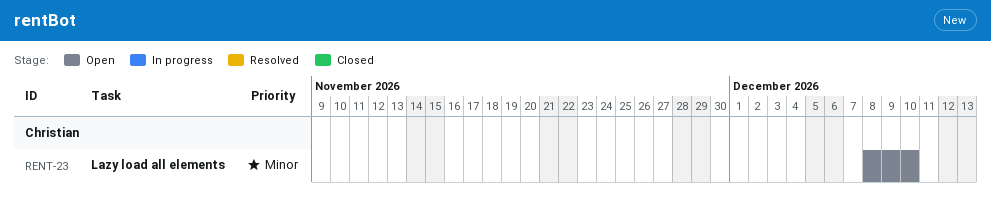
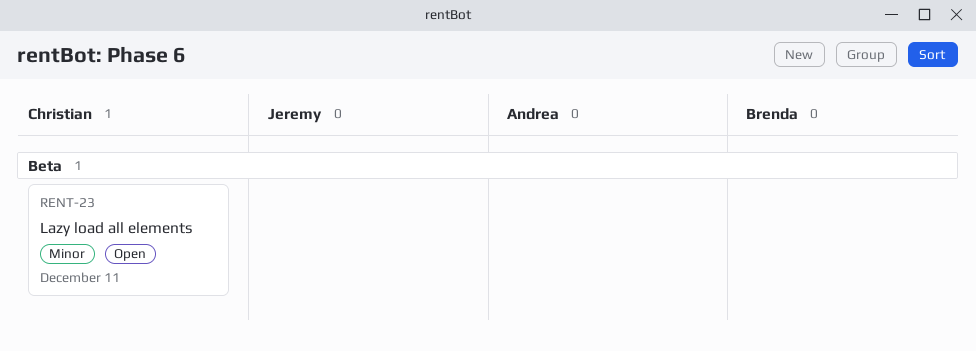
RENT-23, due: Dec 10 -> Dec 11

